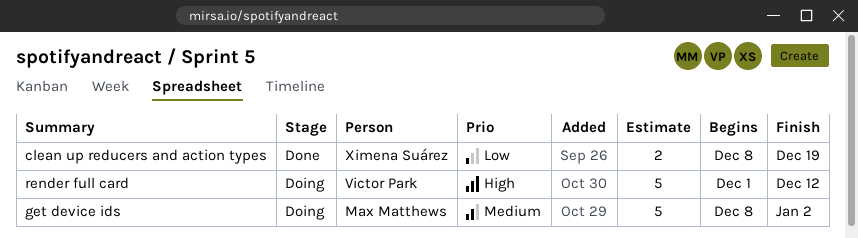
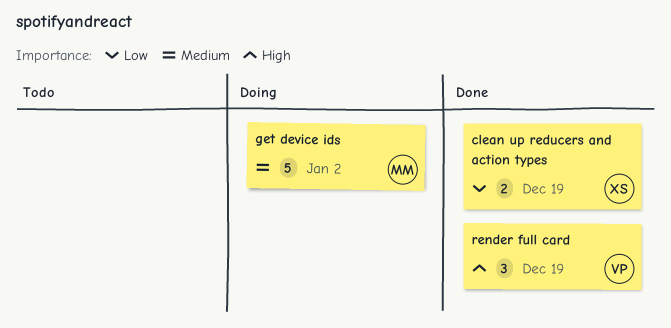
render full card, status: Doing -> Done
render full card, estimate: 5 -> 3
render full card, due: Dec 12 -> Dec 19

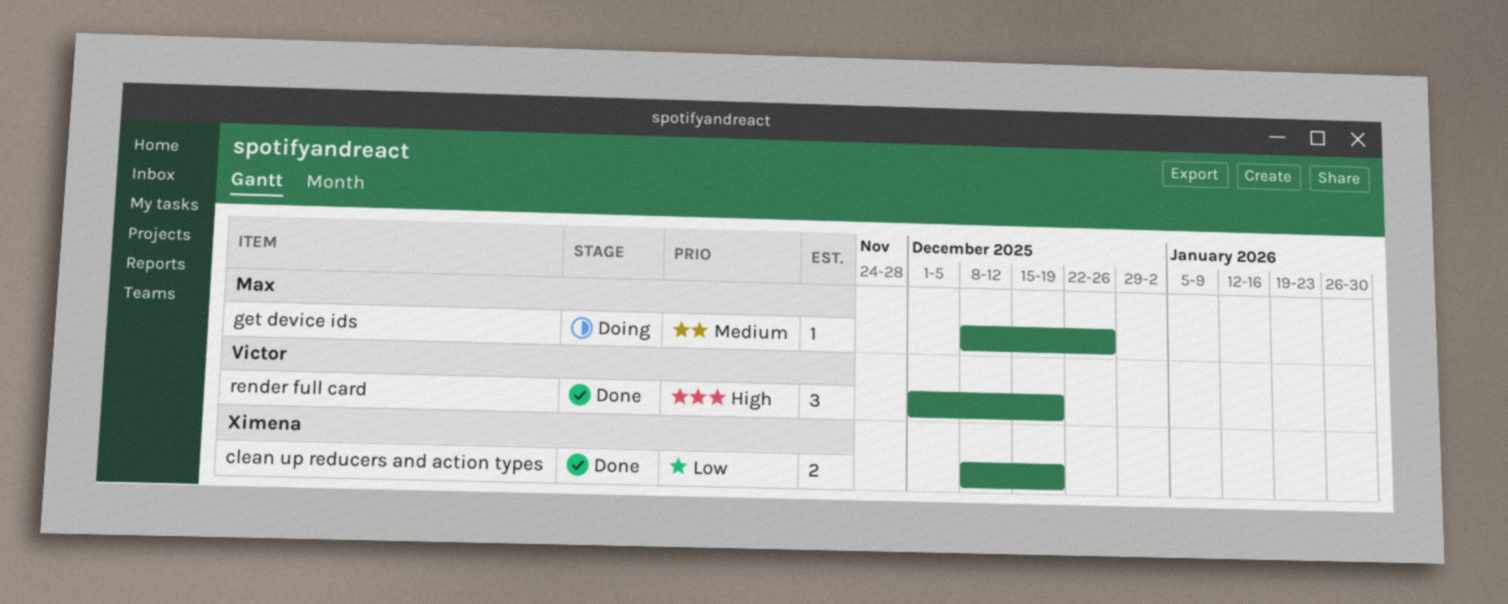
get device ids, estimate: 5 -> 1
get device ids, due: Jan 2 -> Dec 26

